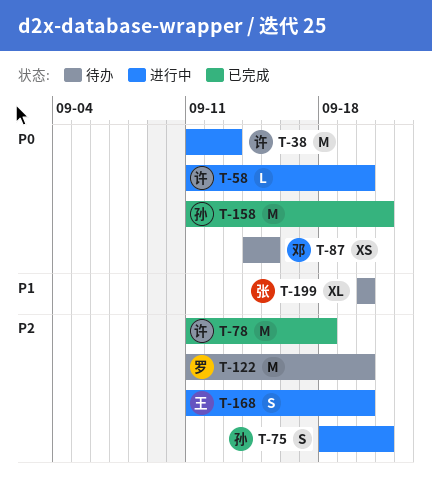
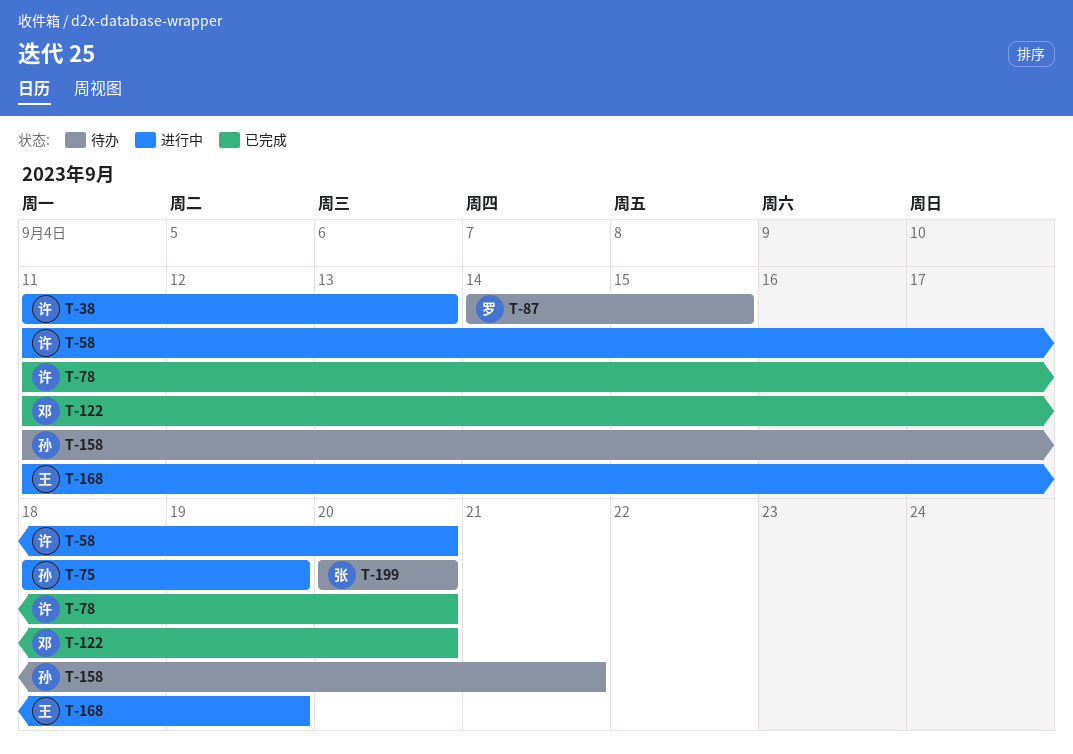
T-75, due: Sep 21 -> Sep 19
T-78, due: Sep 18 -> Sep 20
T-87, owner: 邓 -> 罗
T-122, status: 待办 -> 已完成
T-122, owner: 罗 -> 邓
T-158, status: 已完成 -> 待办
T-168, due: Sep 20 -> Sep 19

